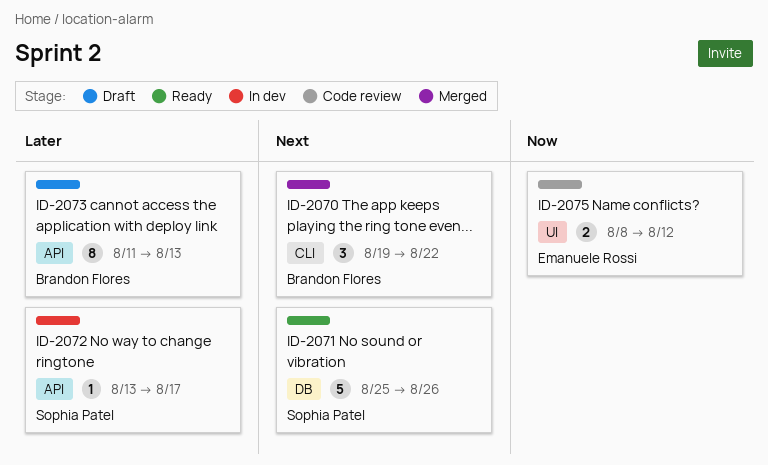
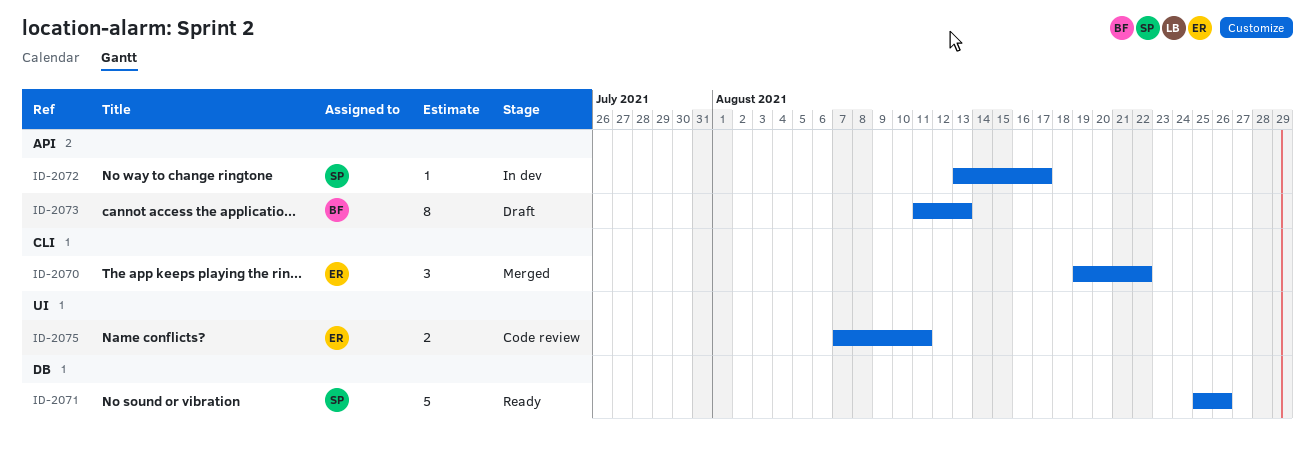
ID-2070, owner: Brandon Flores -> Emanuele Rossi
ID-2075, start: Aug 8 -> Aug 7
ID-2075, due: Aug 12 -> Aug 11

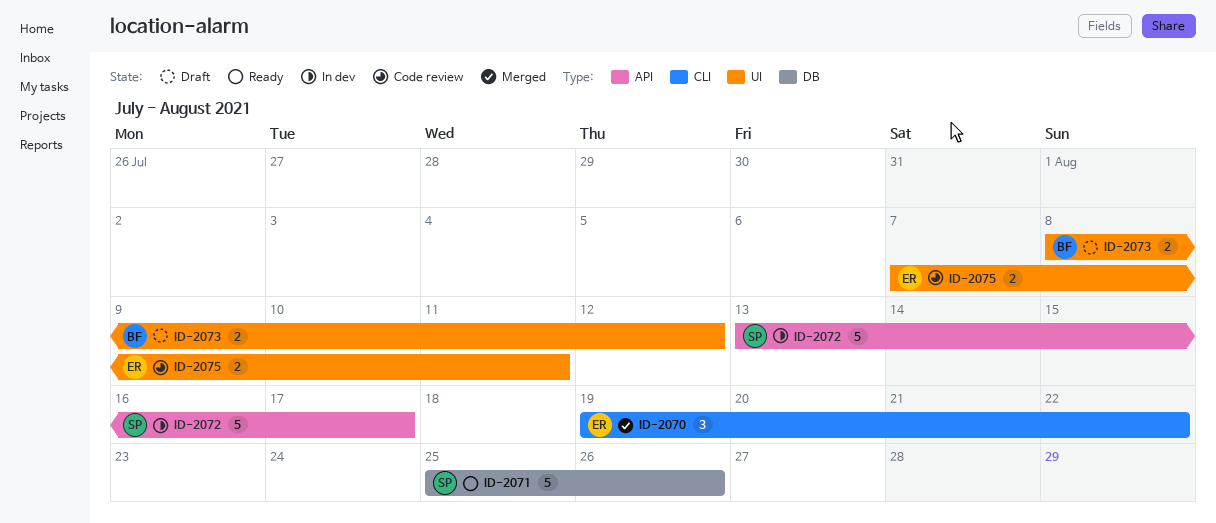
ID-2072, estimate: 1 -> 5
ID-2073, label: API -> UI
ID-2073, estimate: 8 -> 2
ID-2073, start: Aug 11 -> Aug 8
ID-2073, due: Aug 13 -> Aug 12

